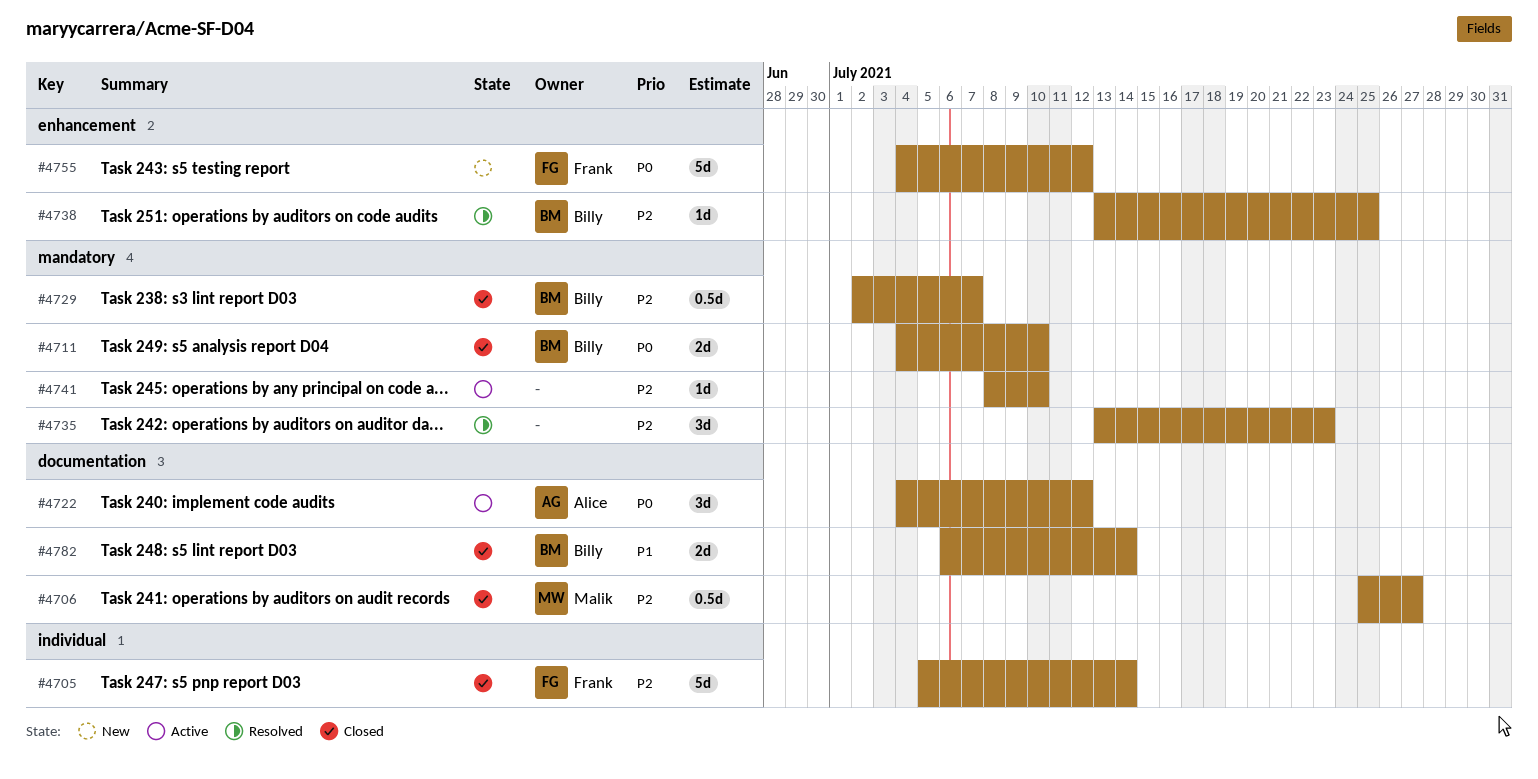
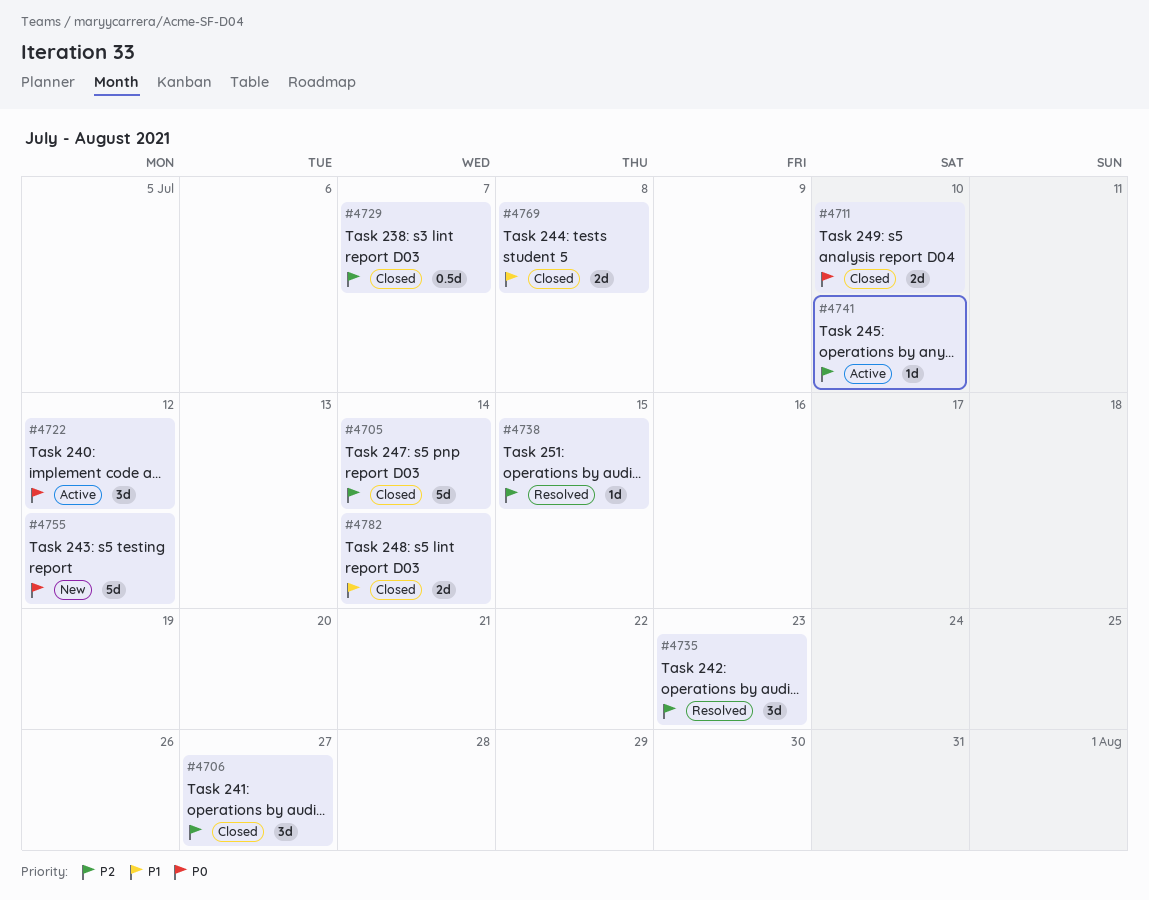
#4706, estimate: 0.5d -> 3d
#4738, due: Jul 25 -> Jul 15
#4769: none -> present

